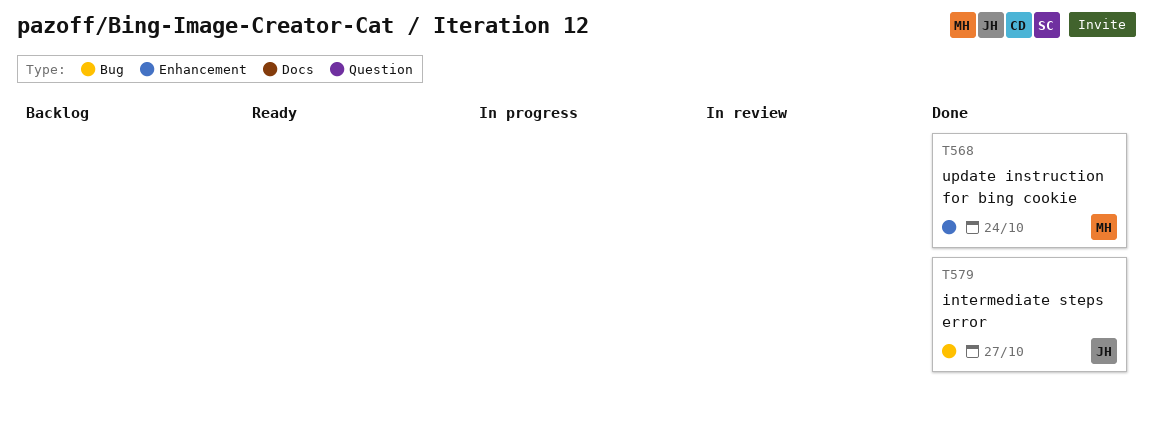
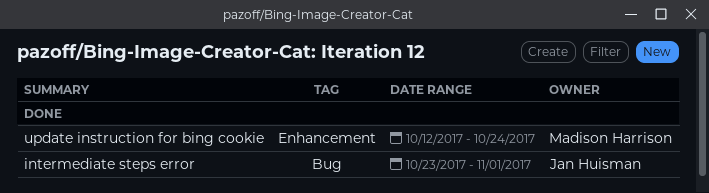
intermediate steps error, due: Oct 27 -> Nov 1

